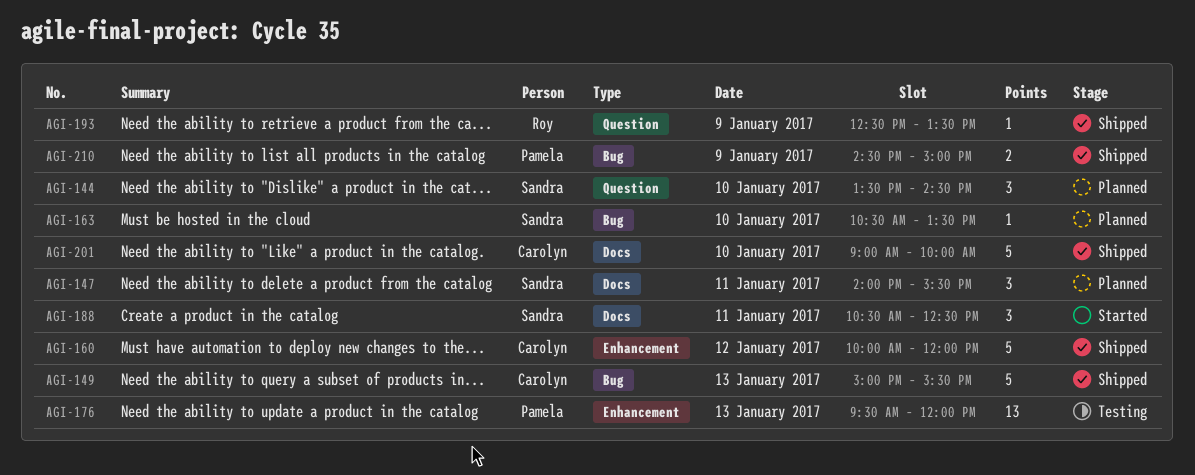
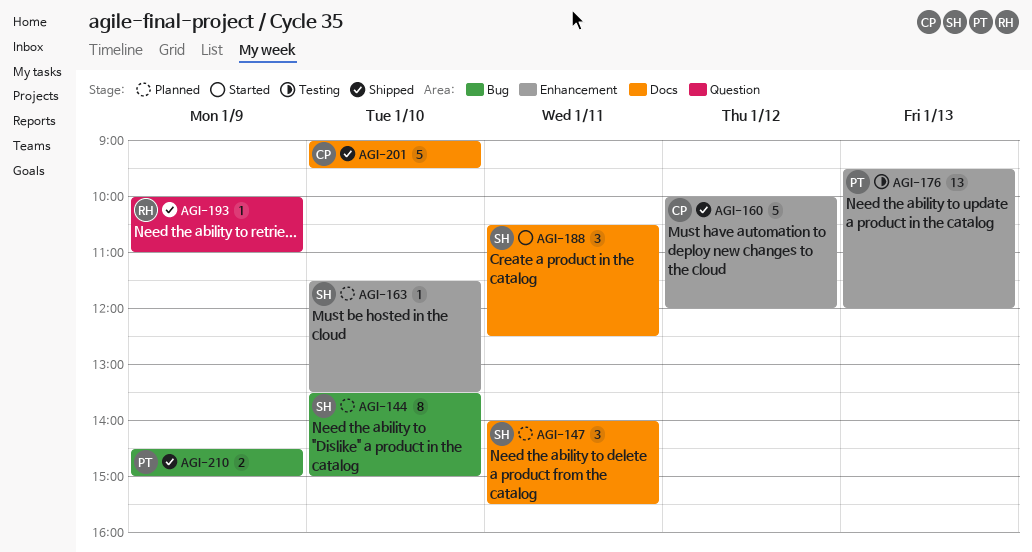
AGI-144, label: Question -> Bug
AGI-144, estimate: 3 -> 8
AGI-144, ends: 14:30 -> 15:00
AGI-149: present -> none
AGI-163, label: Bug -> Enhancement
AGI-163, begins: 10:30 -> 11:30
AGI-193, begins: 12:30 -> 10:00
AGI-193, ends: 13:30 -> 11:00
AGI-201, ends: 10:00 -> 09:30

